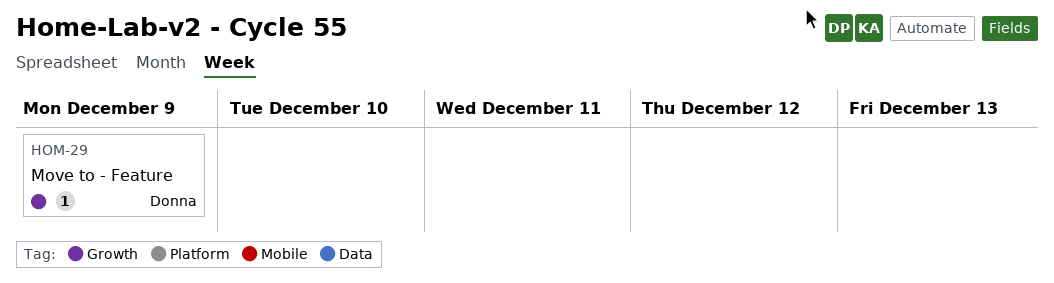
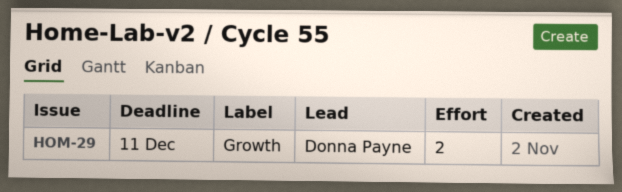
HOM-29, estimate: 1 -> 2
HOM-29, due: Dec 9 -> Dec 11

